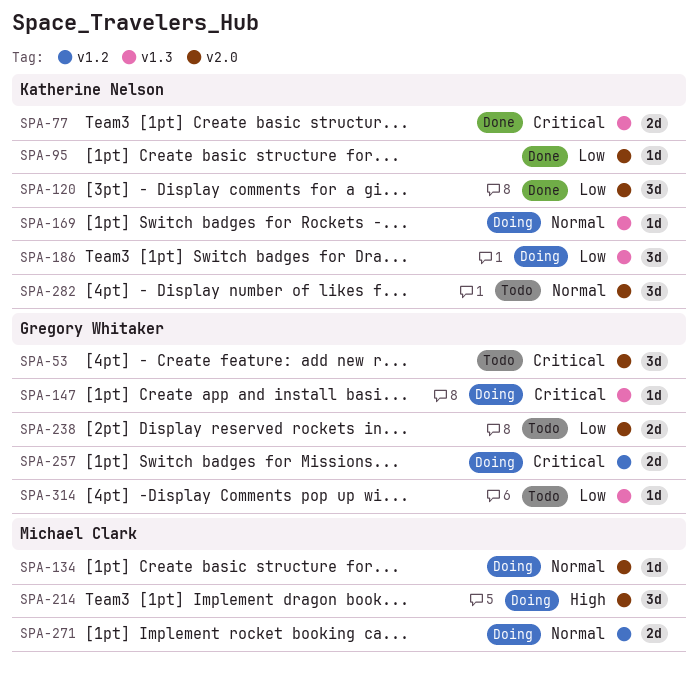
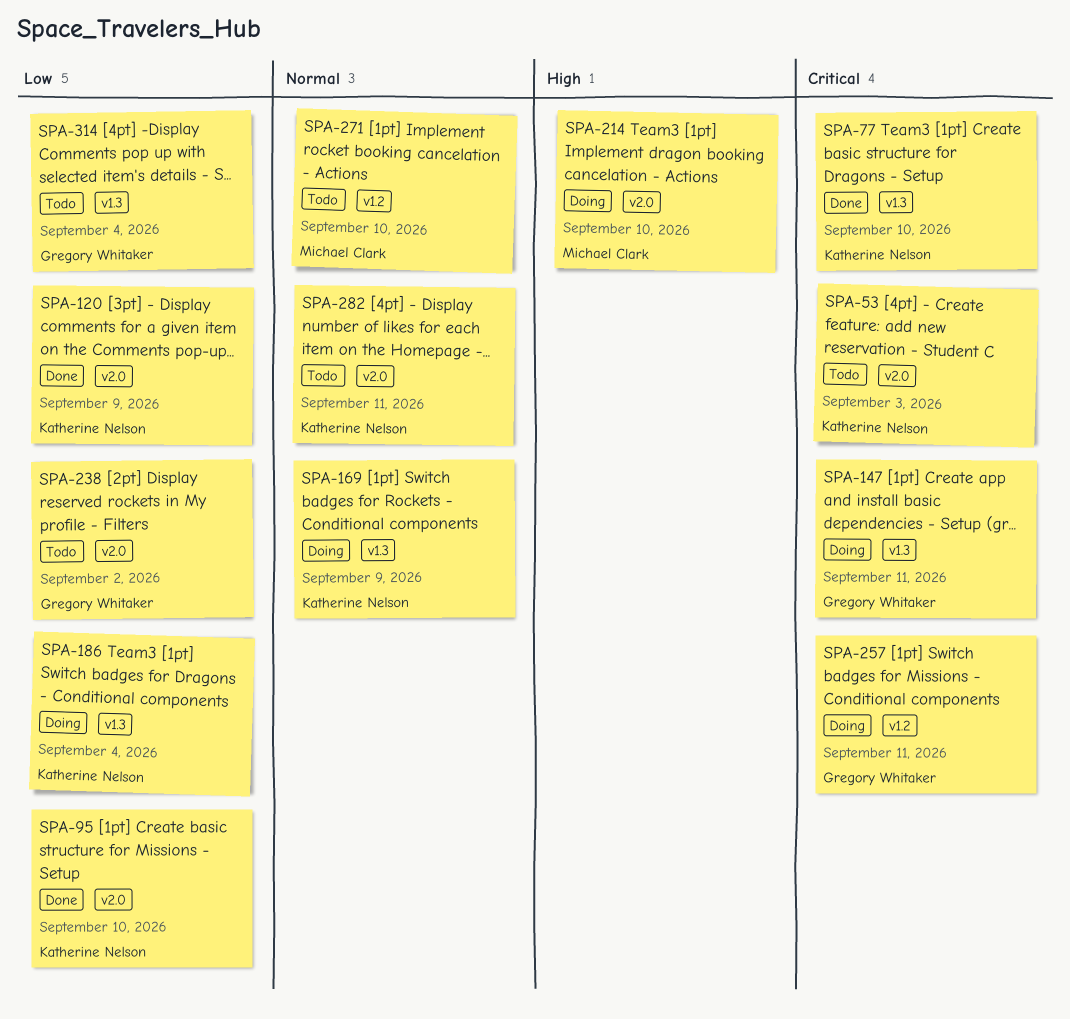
SPA-53, owner: Gregory Whitaker -> Katherine Nelson
SPA-134: present -> none
SPA-271, status: Doing -> Todo

